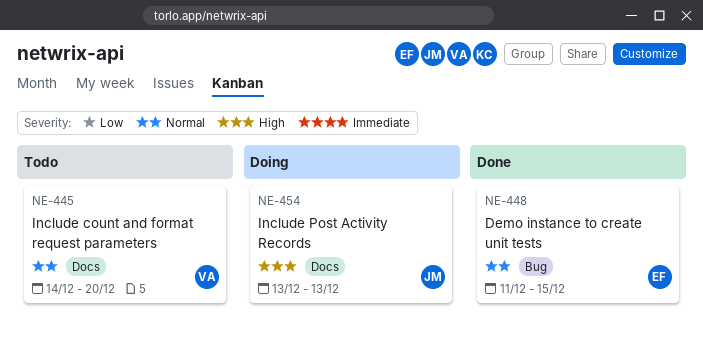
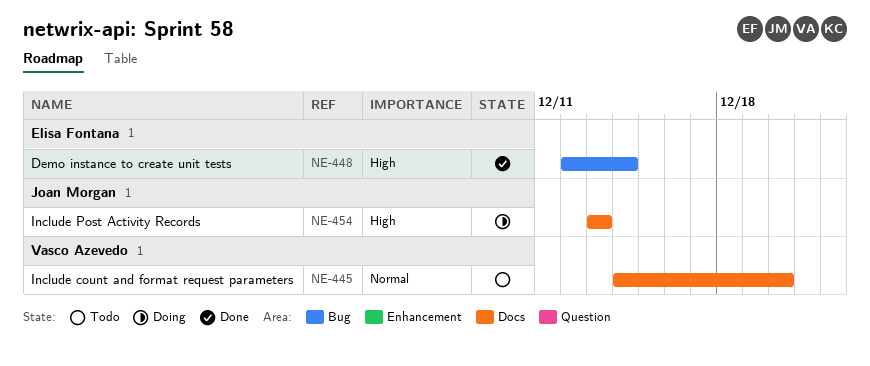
NE-448, priority: Normal -> High
NE-448, start: Dec 11 -> Dec 12
NE-448, due: Dec 15 -> Dec 14

